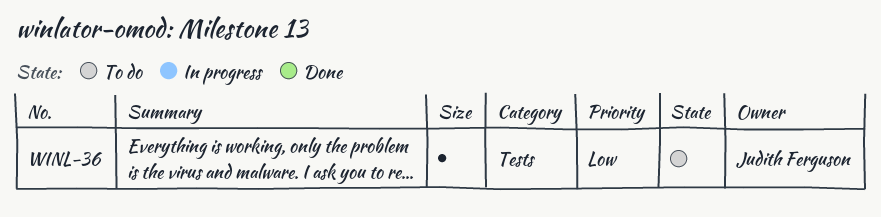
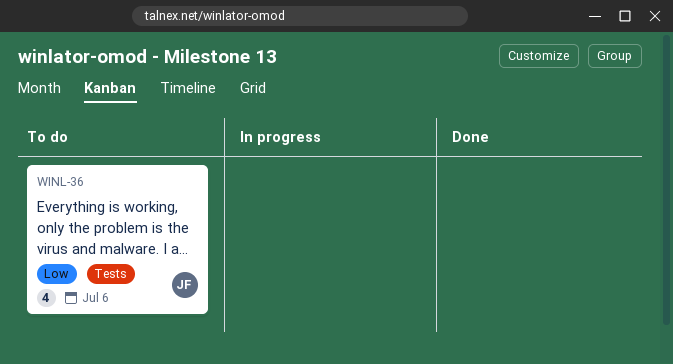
WINL-36, estimate: 1 -> 4

